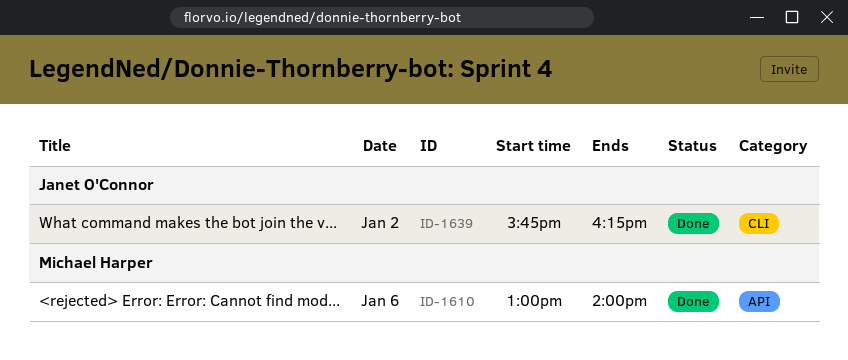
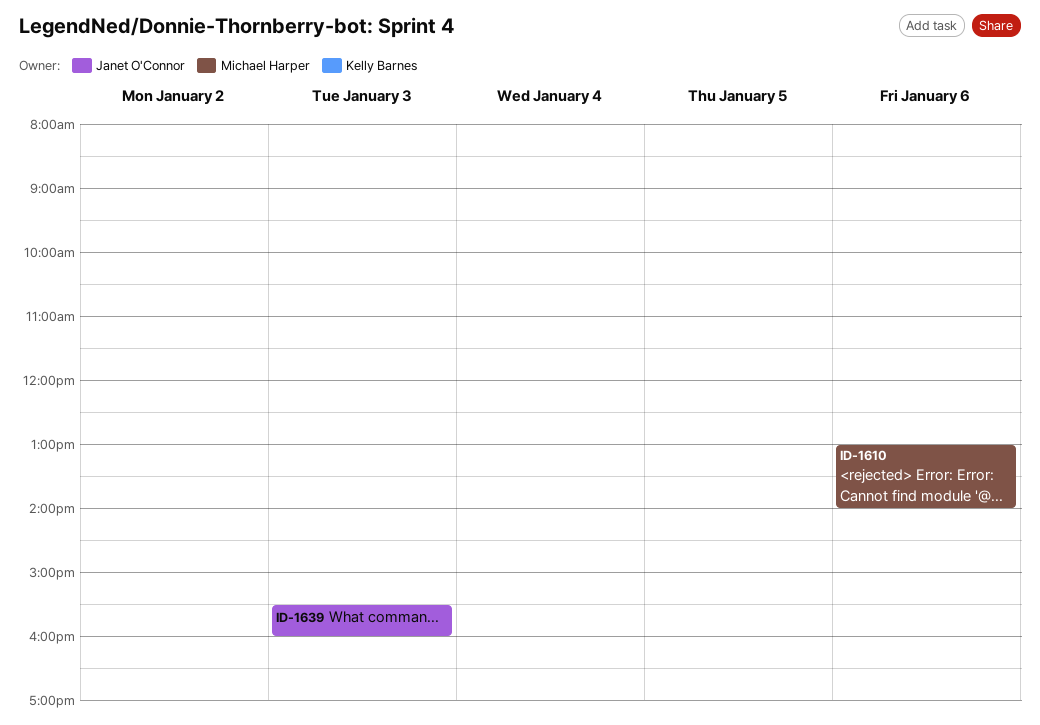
ID-1639, day: Jan 2 -> Jan 3
ID-1639, begins: 15:45 -> 15:30
ID-1639, ends: 16:15 -> 16:00

